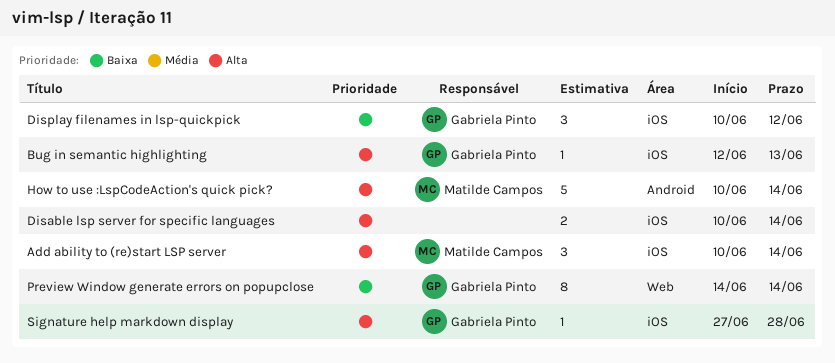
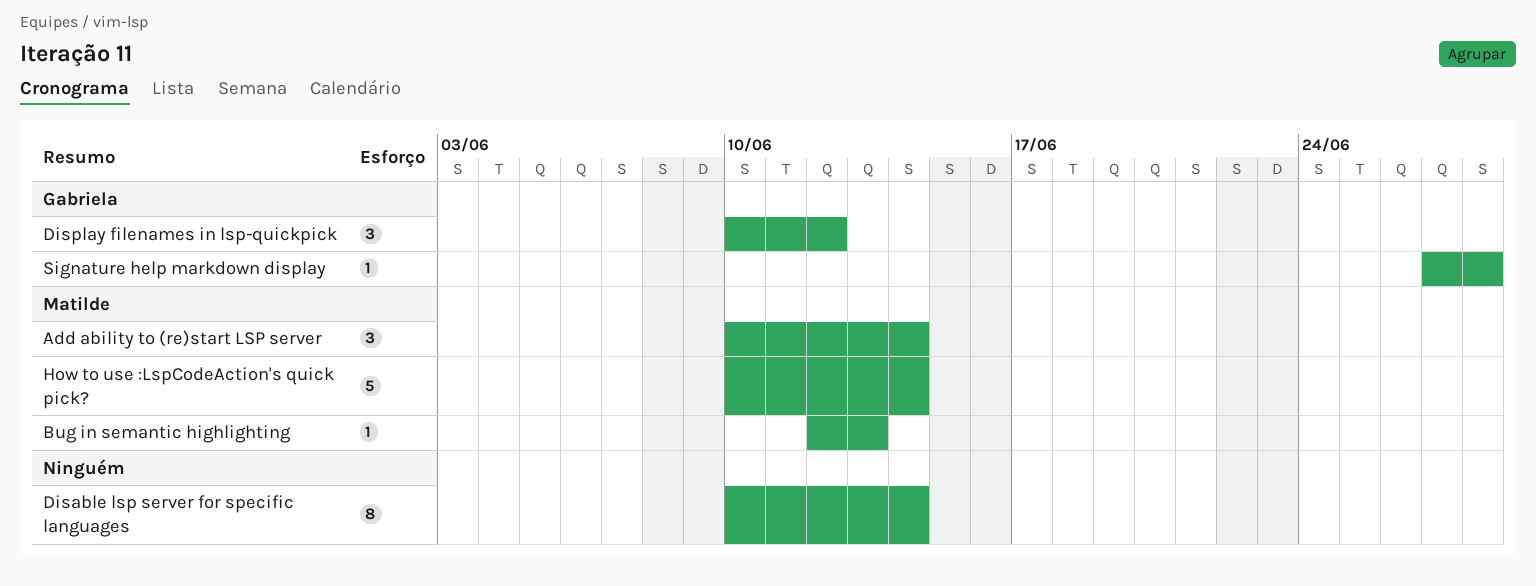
Bug in semantic highlighting, owner: Gabriela Pinto -> Matilde Campos
Disable lsp server for specific languages, estimate: 2 -> 8
Preview Window generate errors on popupclose: present -> none

